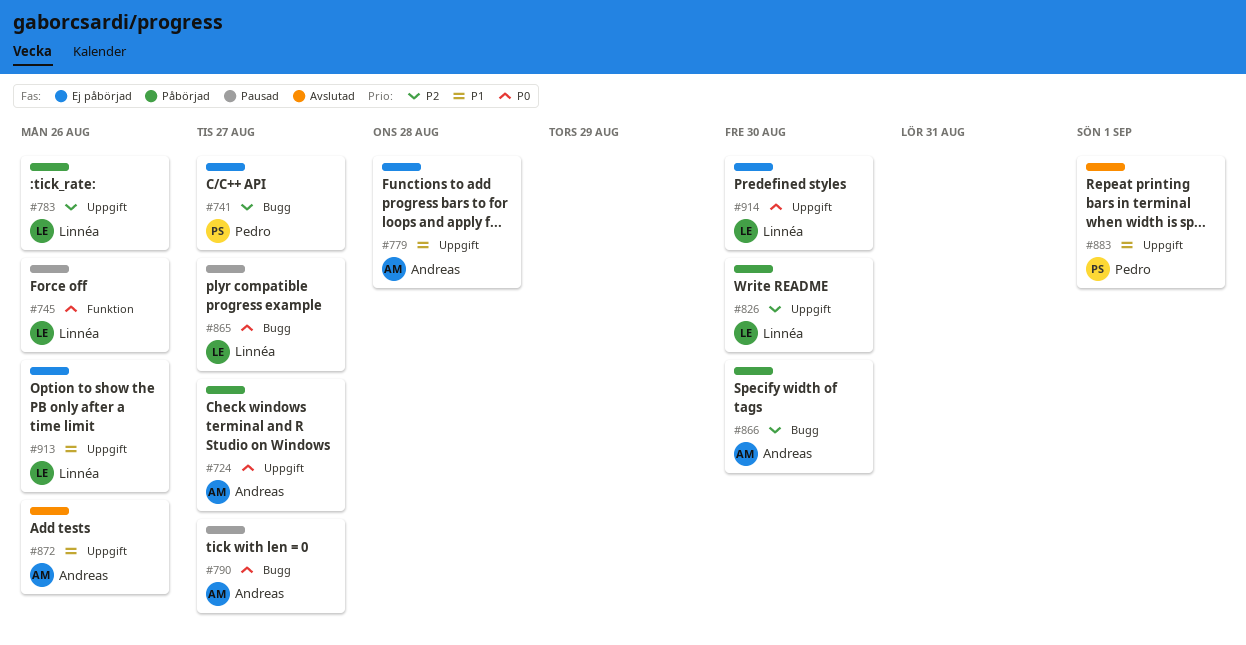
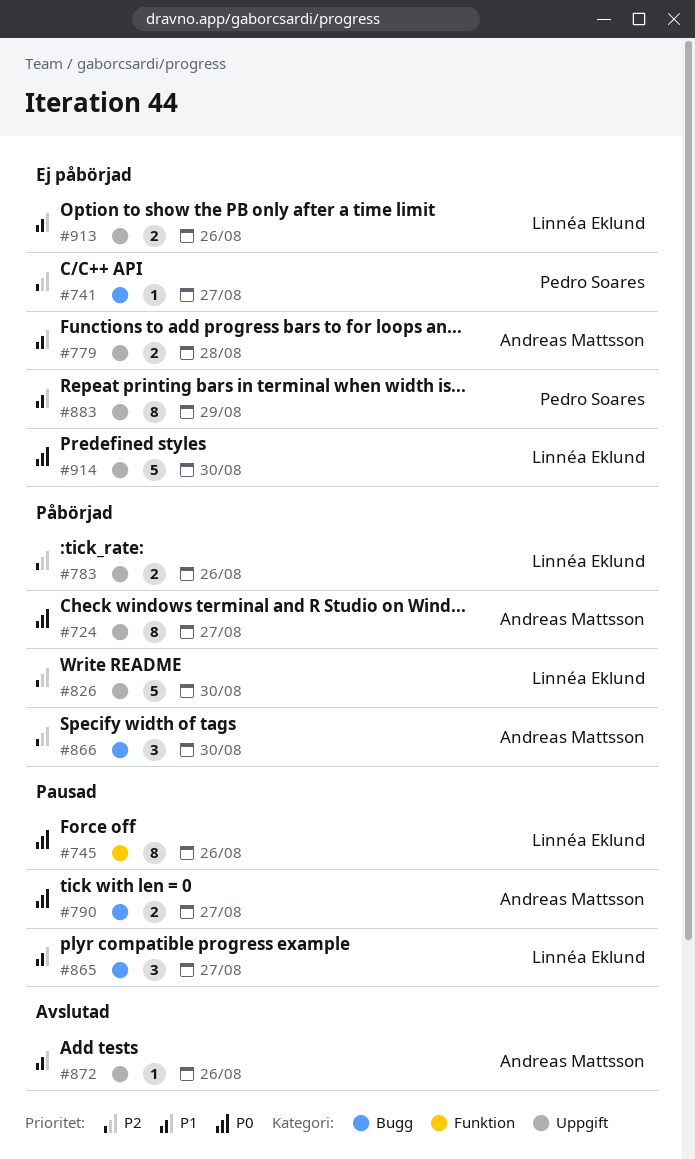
#865, priority: P0 -> P1
#883, status: Avslutad -> Ej påbörjad
#883, due: Sep 1 -> Aug 29

